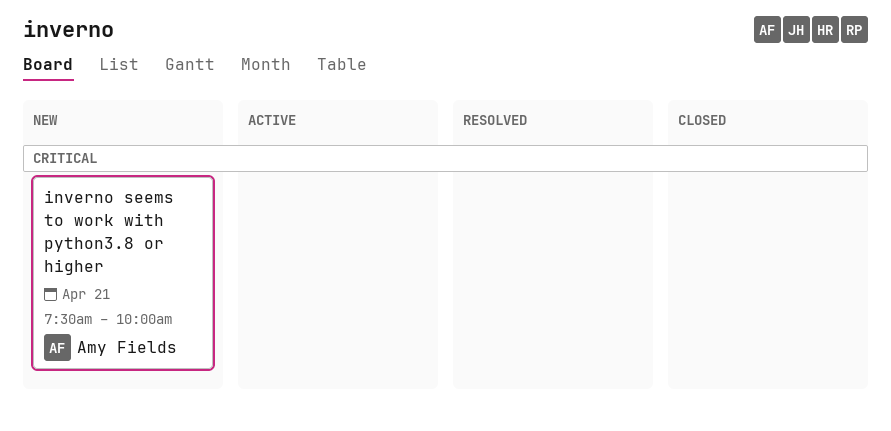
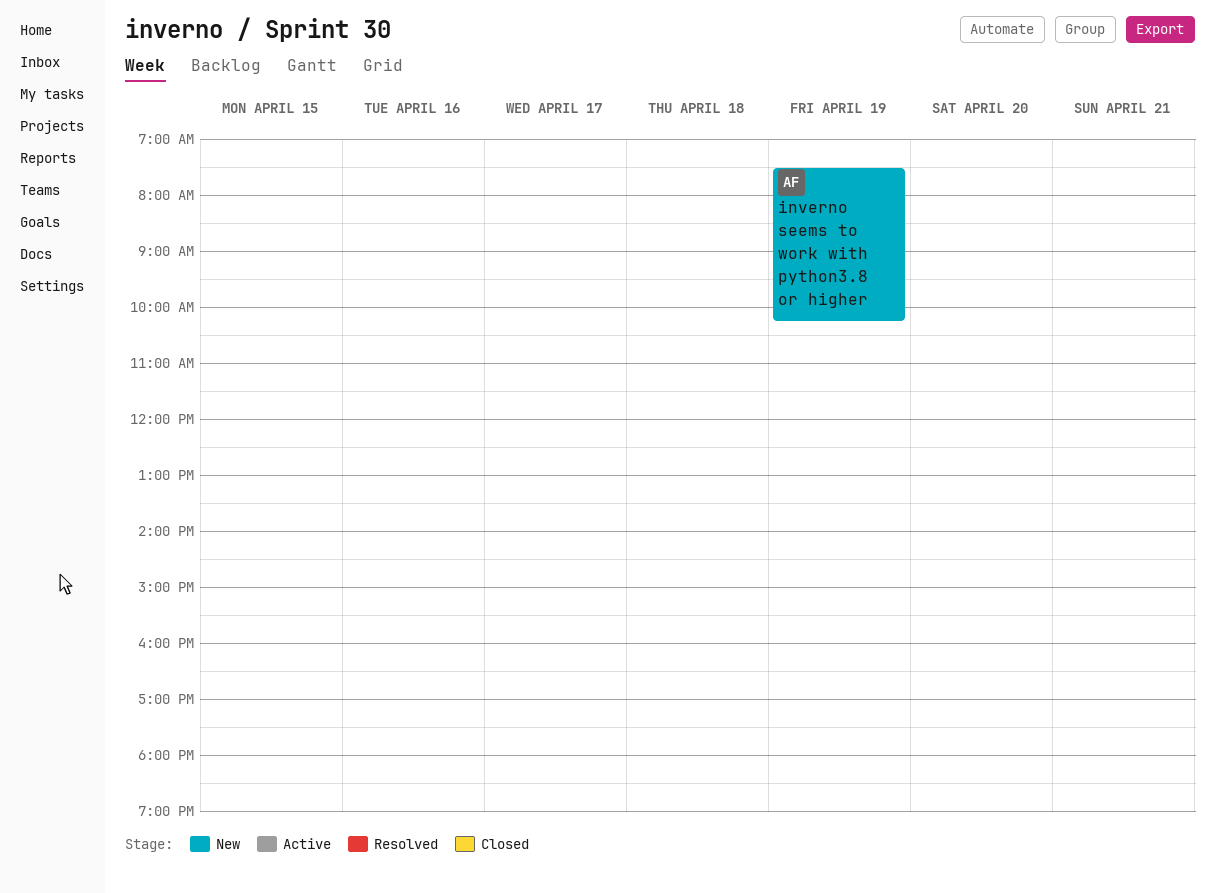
inverno seems to work with python3.8 or higher, day: Apr 21 -> Apr 19
inverno seems to work with python3.8 or higher, ends: 10:00 -> 10:15

